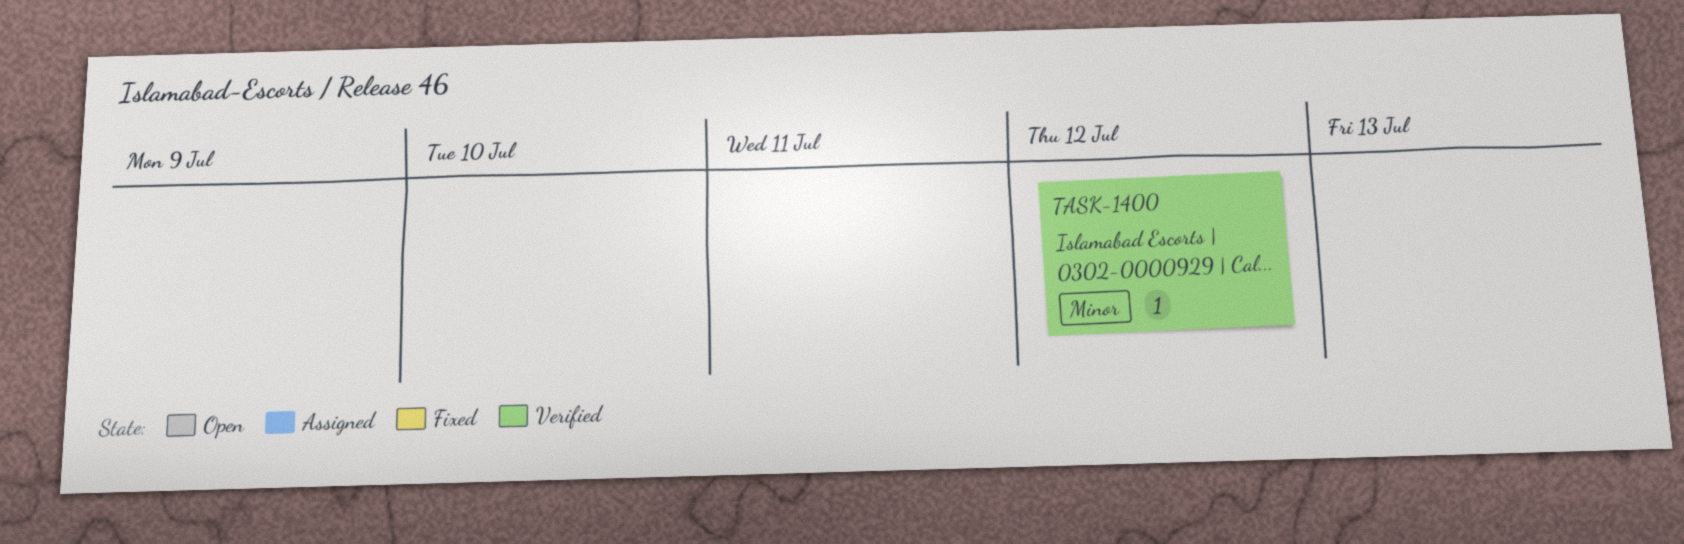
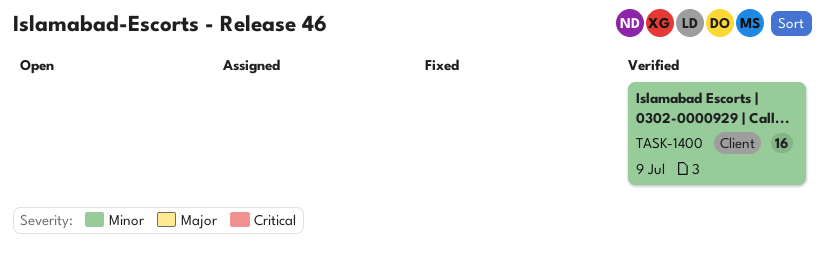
TASK-1400, estimate: 1 -> 16
TASK-1400, due: Jul 12 -> Jul 9

